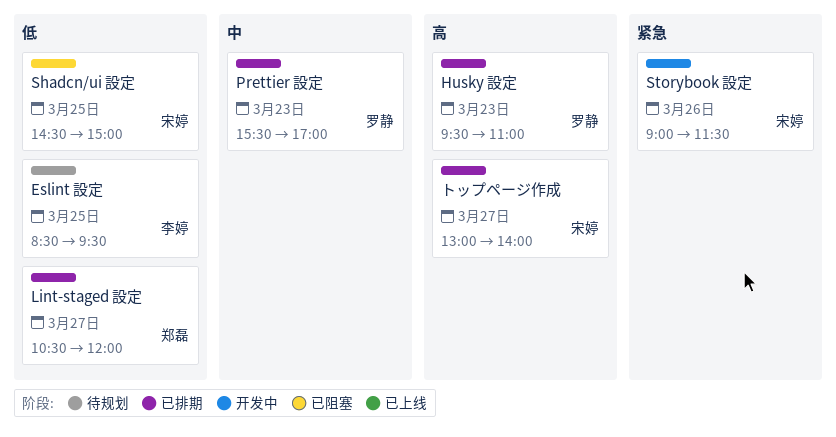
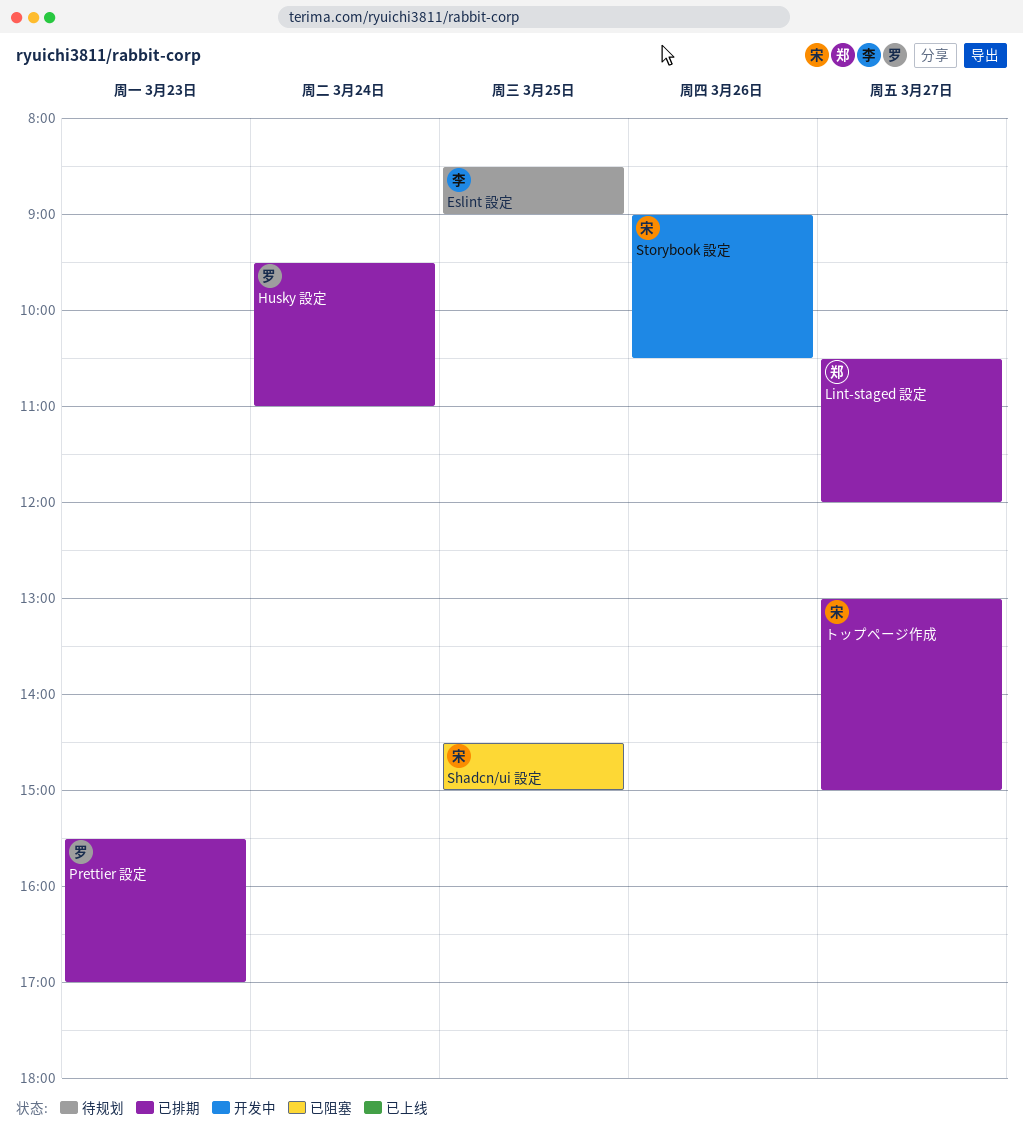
Eslint 設定, ends: 09:30 -> 09:00
Husky 設定, day: Mar 23 -> Mar 24
Storybook 設定, ends: 11:30 -> 10:30
トップページ作成, ends: 14:00 -> 15:00

